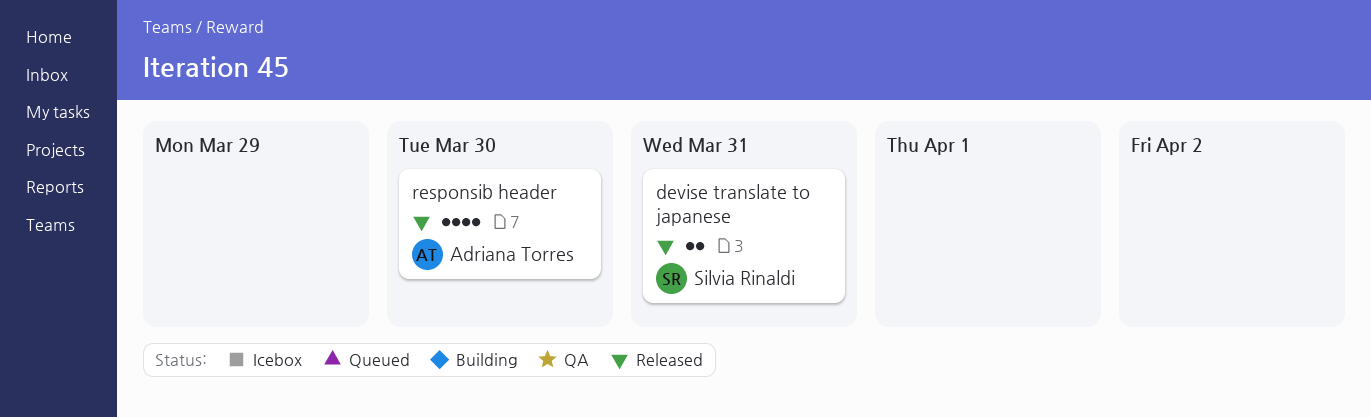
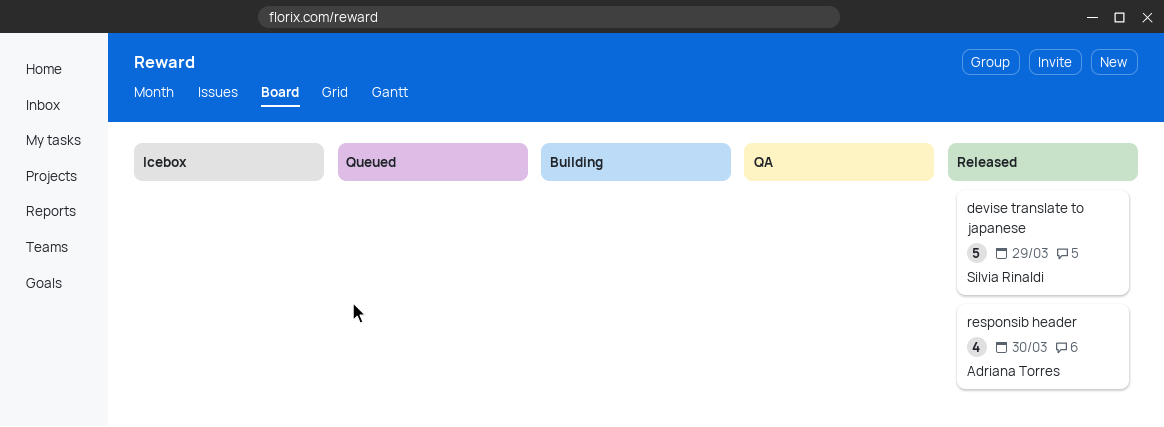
devise translate to japanese, estimate: 2 -> 5
devise translate to japanese, due: Mar 31 -> Mar 29

